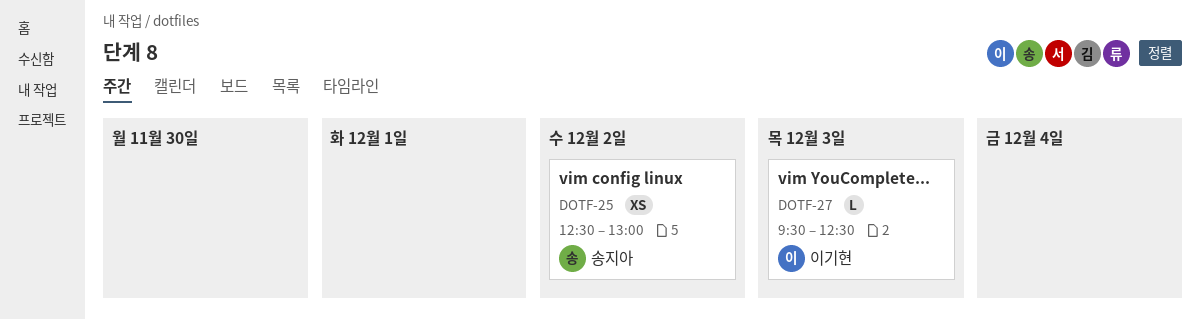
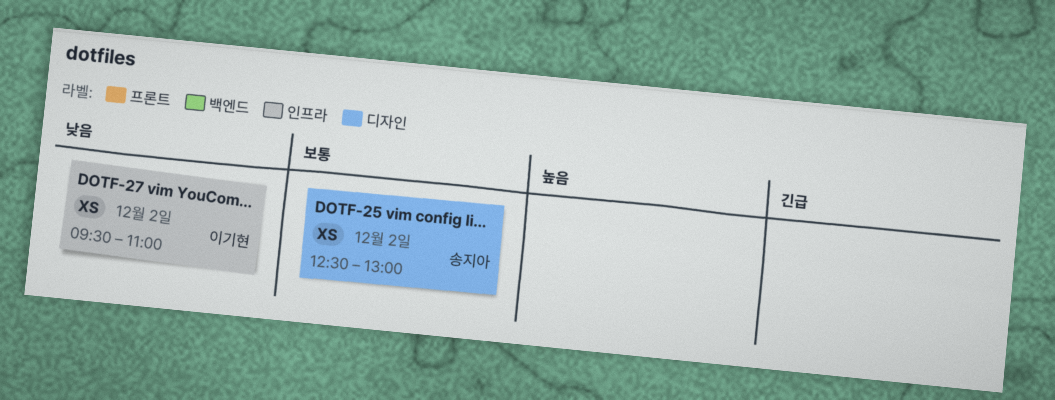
DOTF-27, estimate: L -> XS
DOTF-27, day: Dec 3 -> Dec 2
DOTF-27, ends: 12:30 -> 11:00

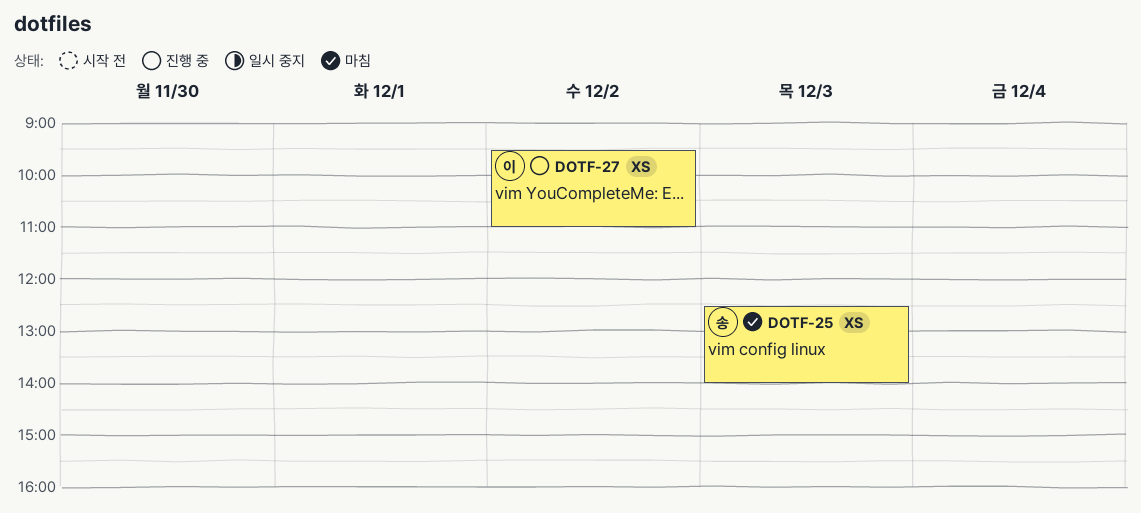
DOTF-25, day: Dec 2 -> Dec 3
DOTF-25, ends: 13:00 -> 14:00

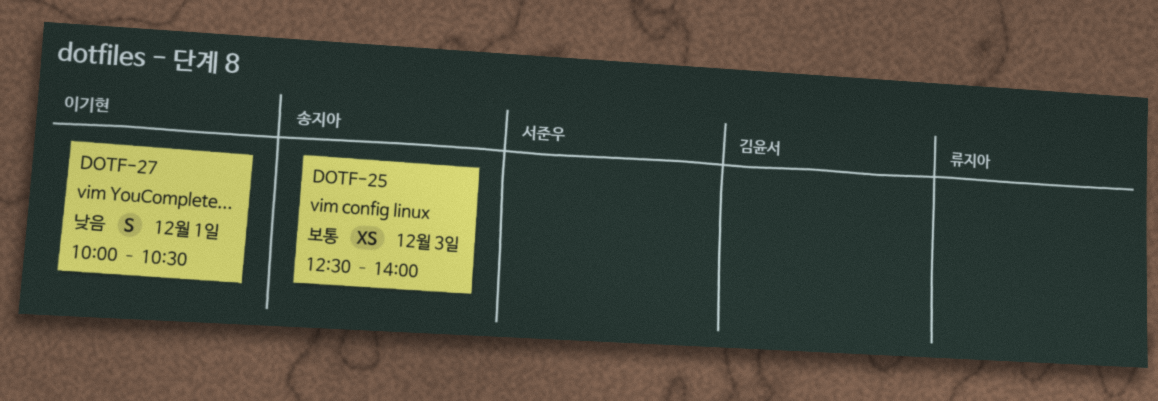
DOTF-27, estimate: XS -> S
DOTF-27, day: Dec 2 -> Dec 1
DOTF-27, begins: 09:30 -> 10:00
DOTF-27, ends: 11:00 -> 10:30

